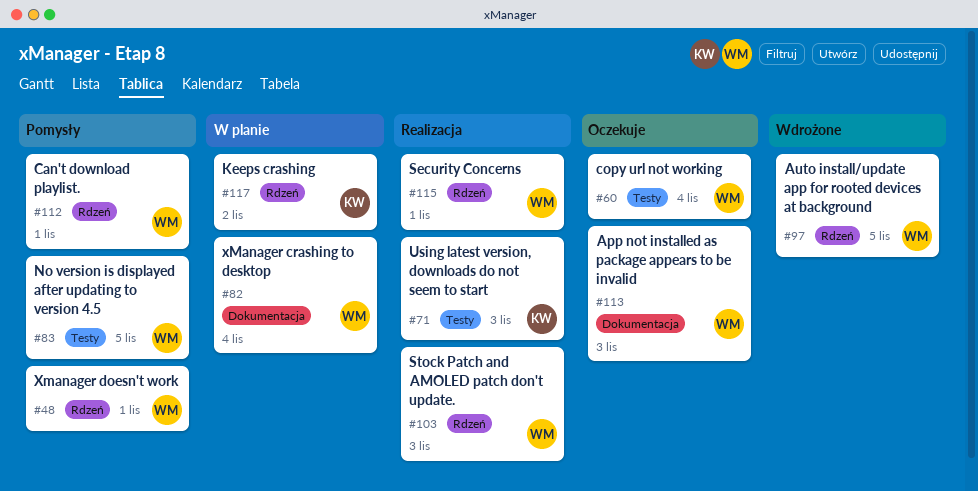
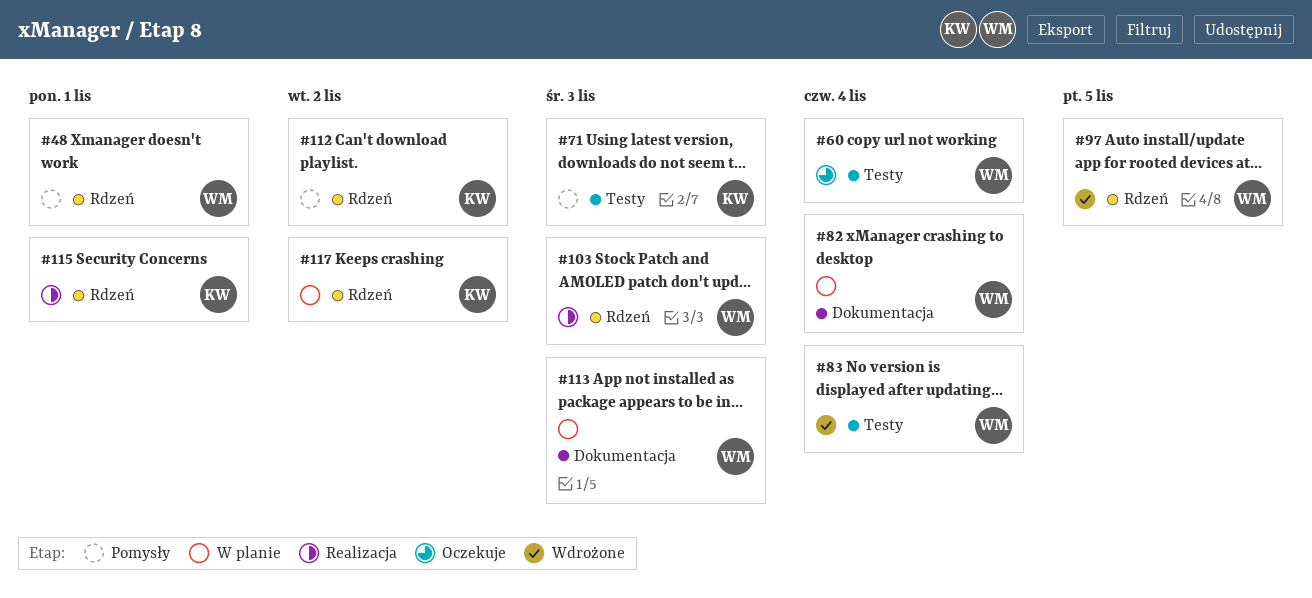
#71, status: Realizacja -> Pomysły
#83, status: Pomysły -> Wdrożone
#83, due: Nov 5 -> Nov 4
#112, owner: WM -> KW
#112, due: Nov 1 -> Nov 2
#113, status: Oczekuje -> W planie
#115, owner: WM -> KW

